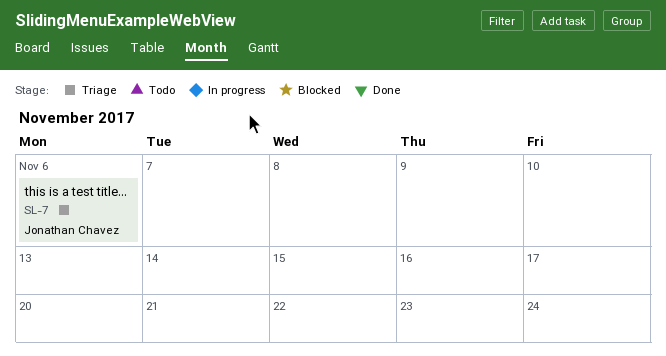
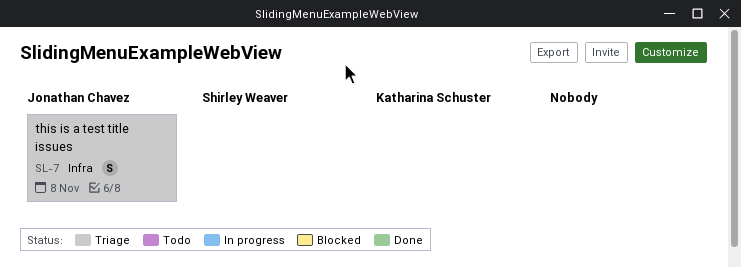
SL-7, due: Nov 6 -> Nov 8

